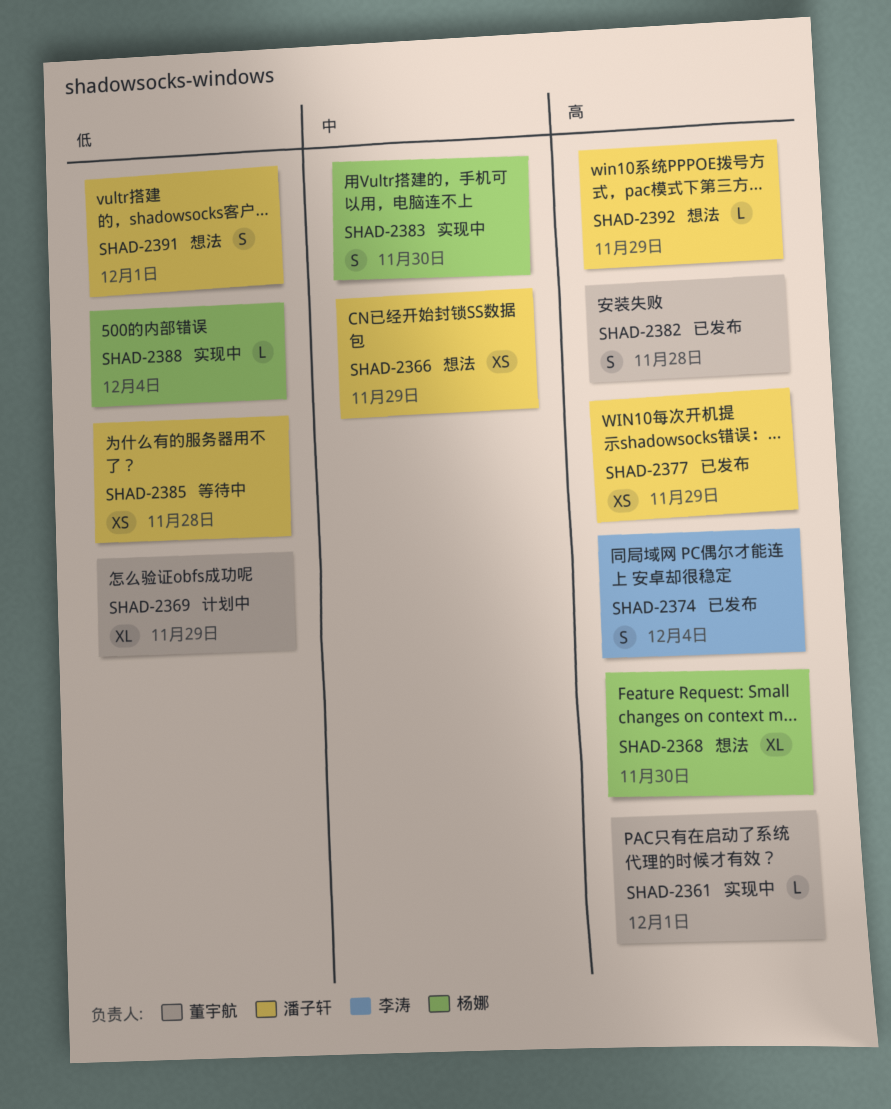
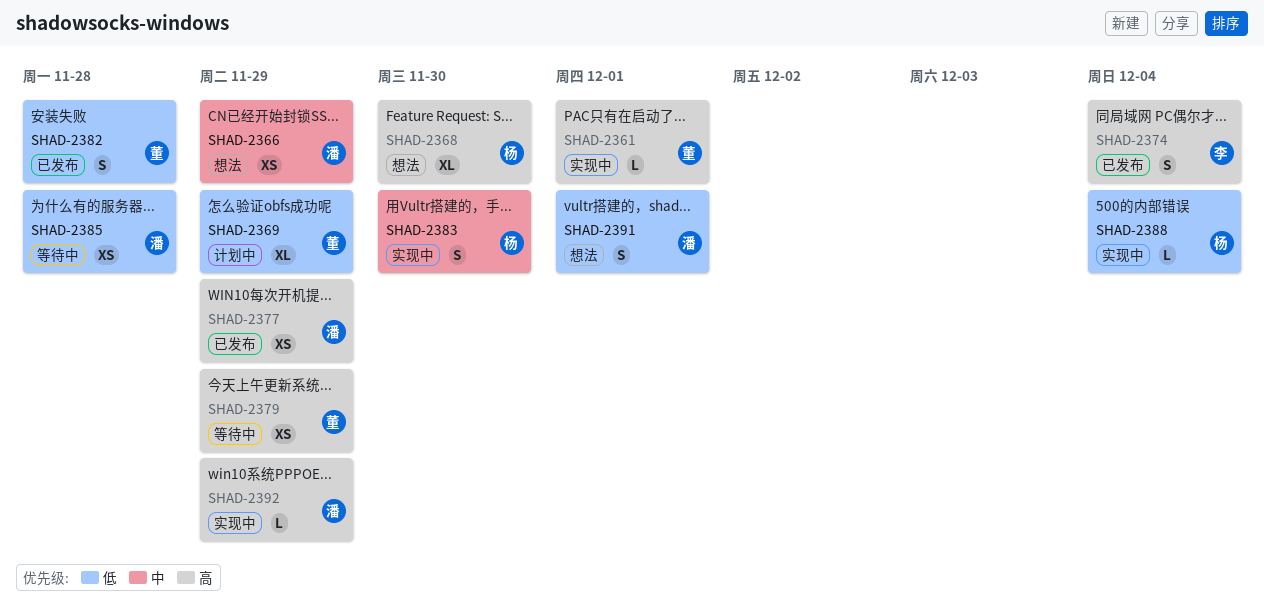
SHAD-2379: none -> present
SHAD-2382, priority: 高 -> 低
SHAD-2392, status: 想法 -> 实现中

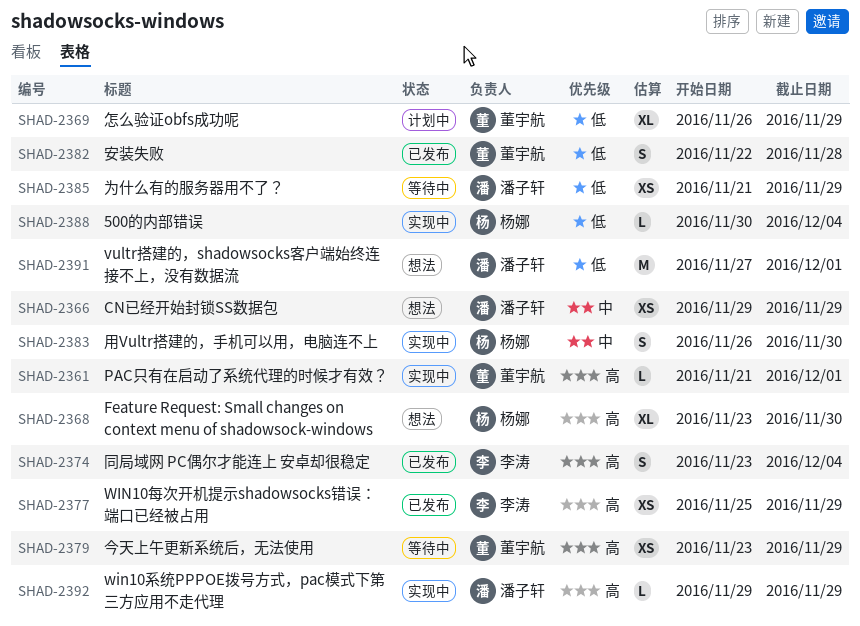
SHAD-2377, owner: 潘子轩 -> 李涛
SHAD-2385, due: Nov 28 -> Nov 29
SHAD-2391, estimate: S -> M

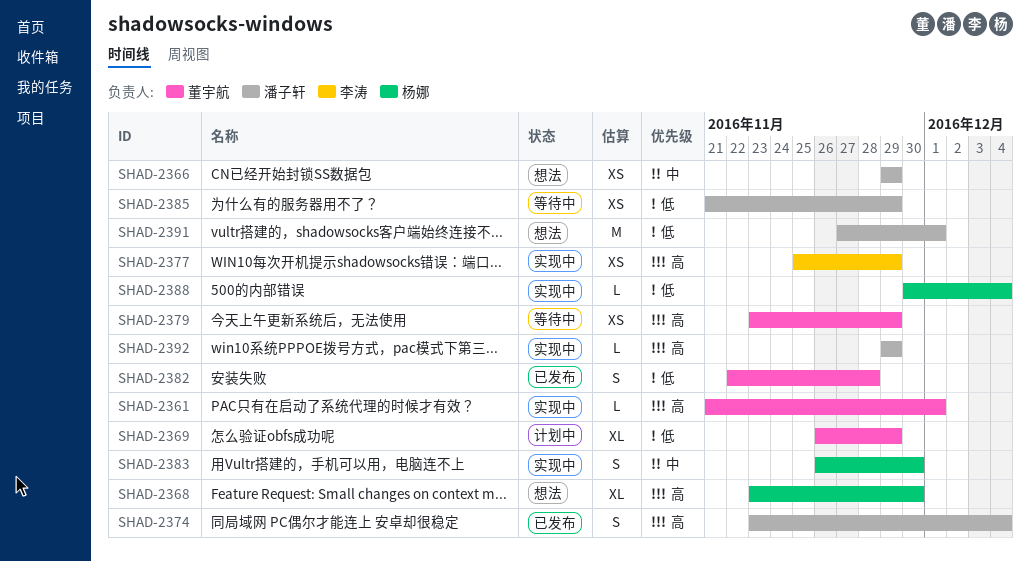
SHAD-2374, owner: 李涛 -> 潘子轩
SHAD-2377, status: 已发布 -> 实现中

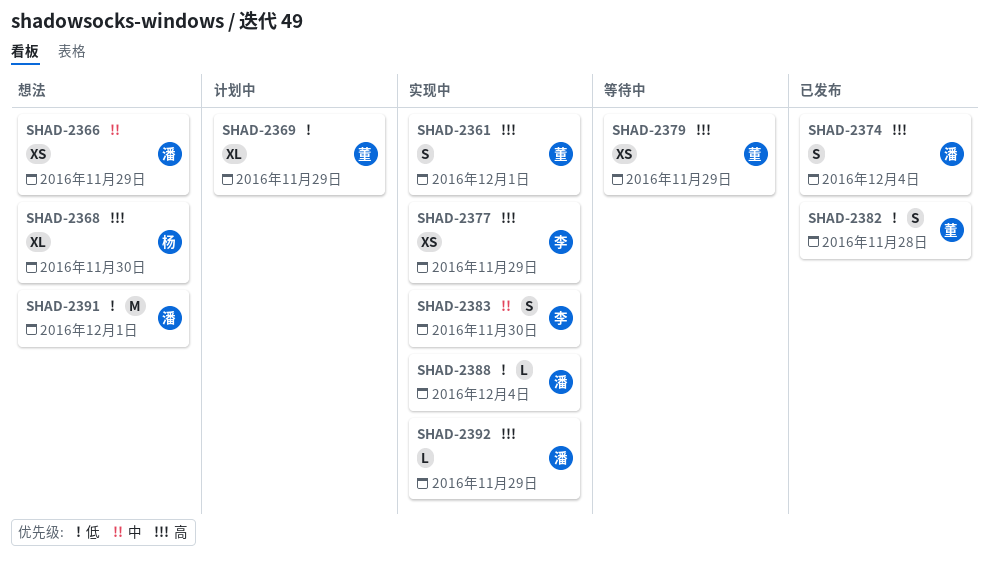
SHAD-2361, estimate: L -> S
SHAD-2383, owner: 杨娜 -> 李涛
SHAD-2385: present -> none
SHAD-2388, owner: 杨娜 -> 潘子轩

